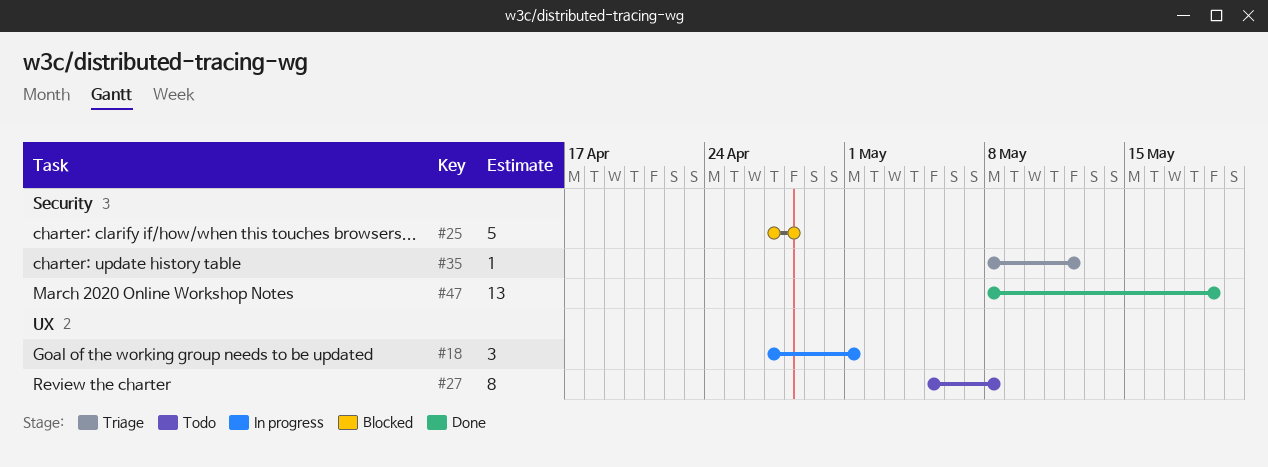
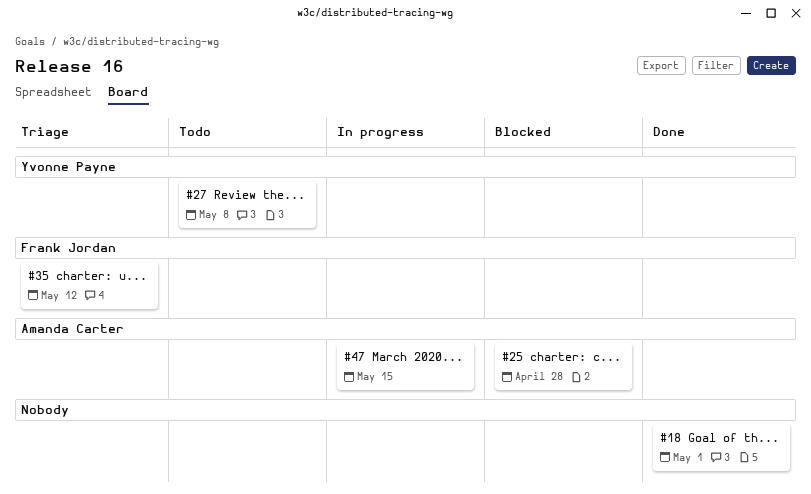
#18, status: In progress -> Done
#47, status: Done -> In progress
#47, due: May 19 -> May 15

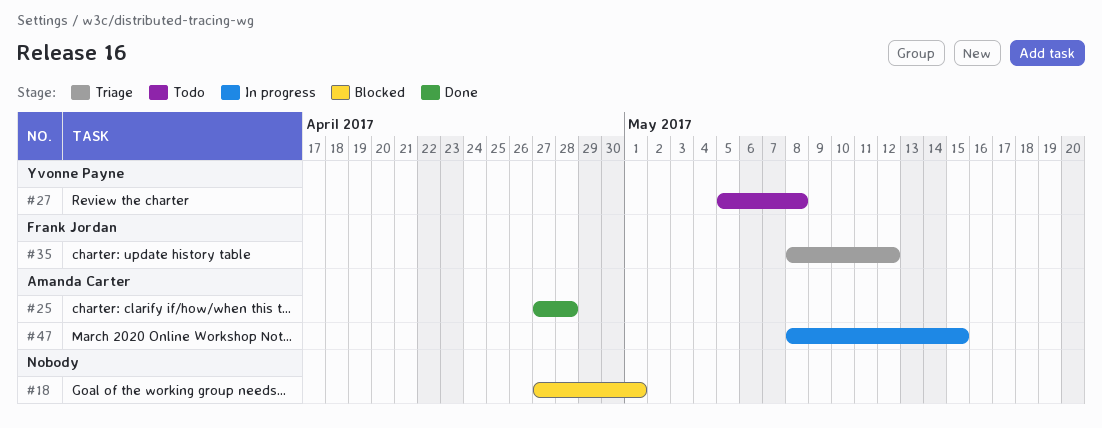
#18, status: Done -> Blocked
#25, status: Blocked -> Done

